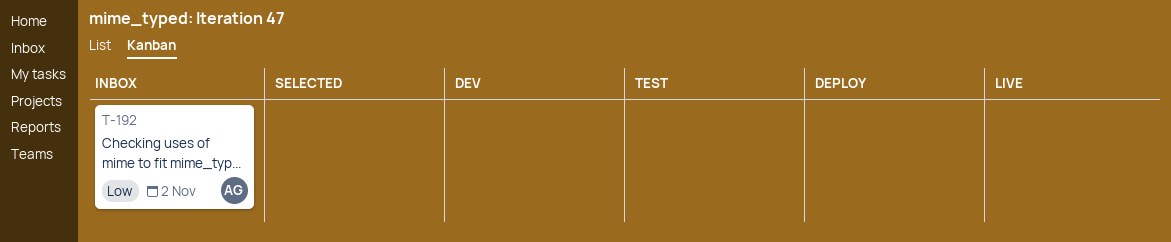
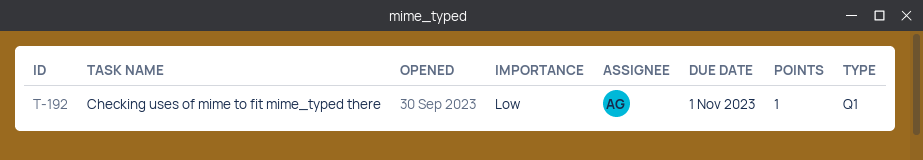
T-192, due: Nov 2 -> Nov 1

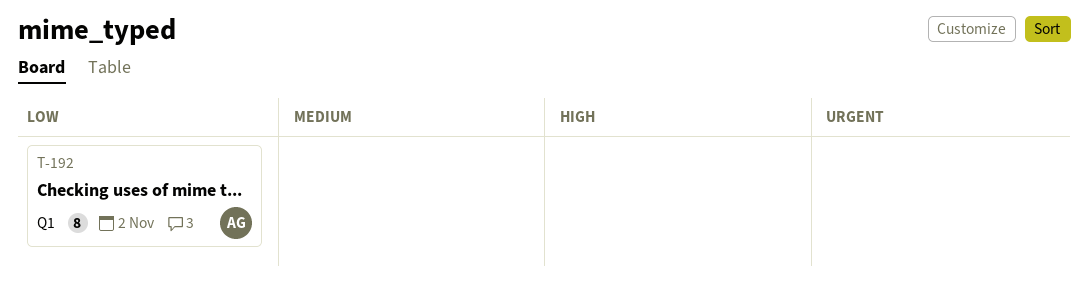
T-192, estimate: 1 -> 8
T-192, due: Nov 1 -> Nov 2

